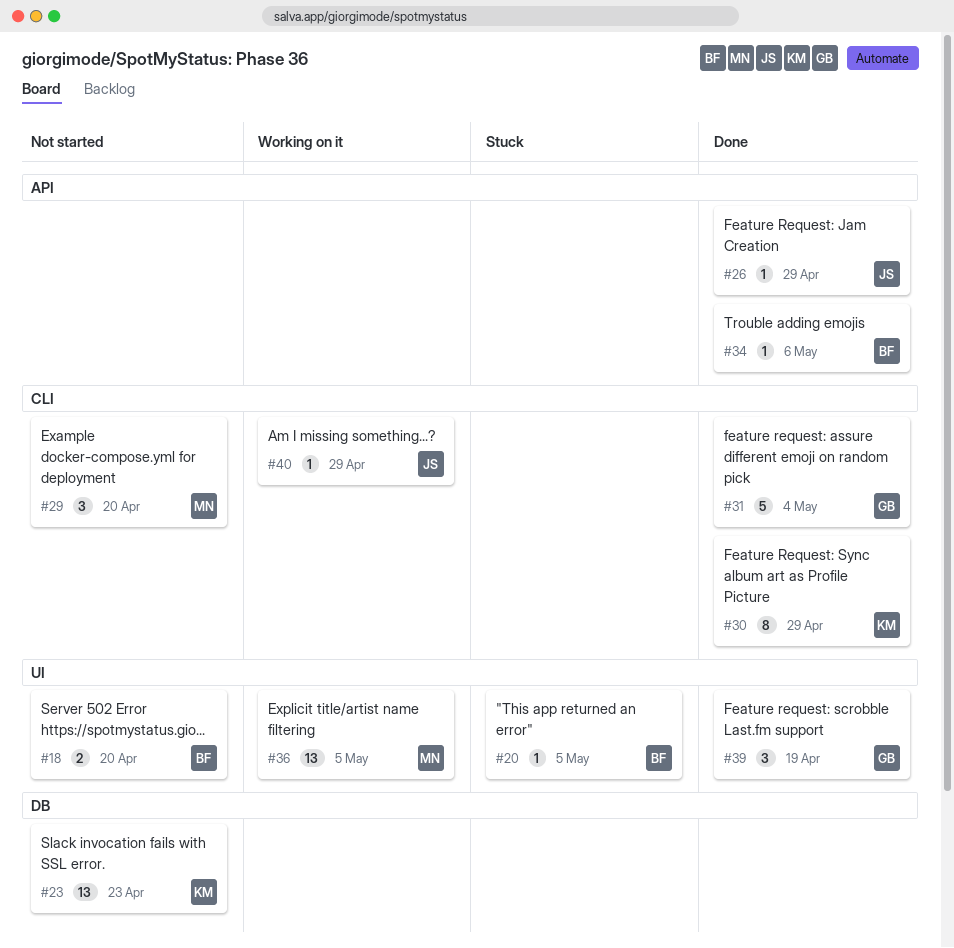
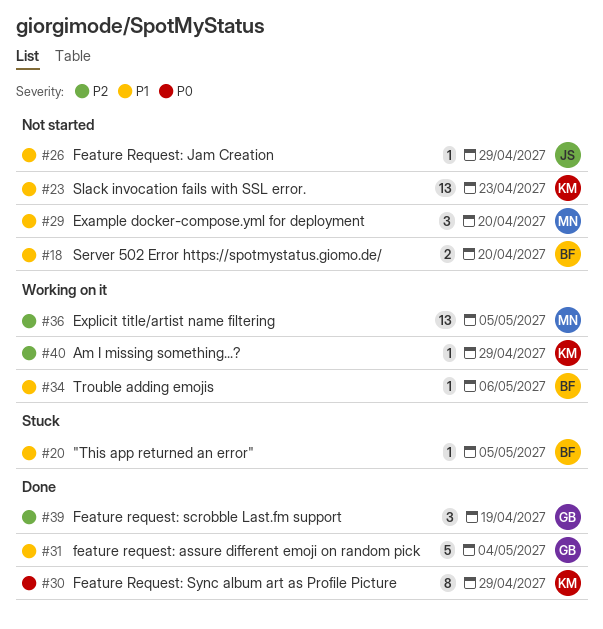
#26, status: Done -> Not started
#34, status: Done -> Working on it
#40, owner: JS -> KM

